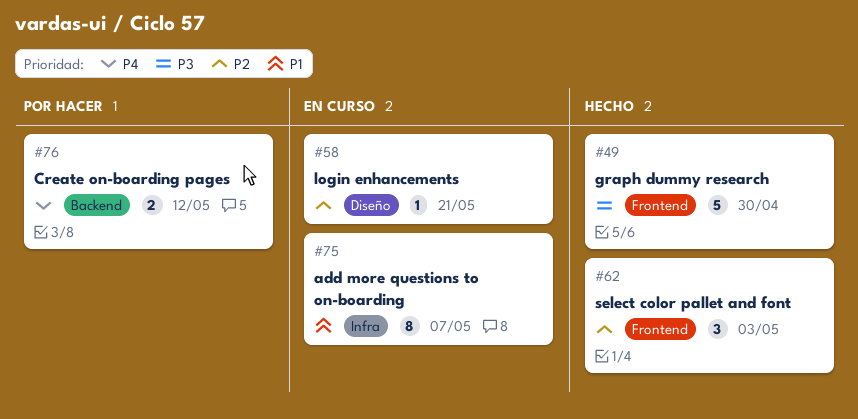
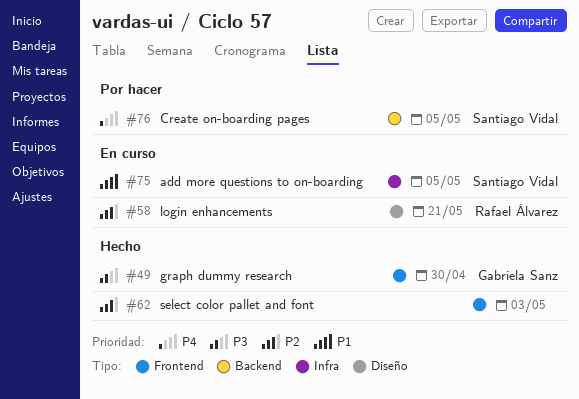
#75, due: May 7 -> May 5
#76, due: May 12 -> May 5

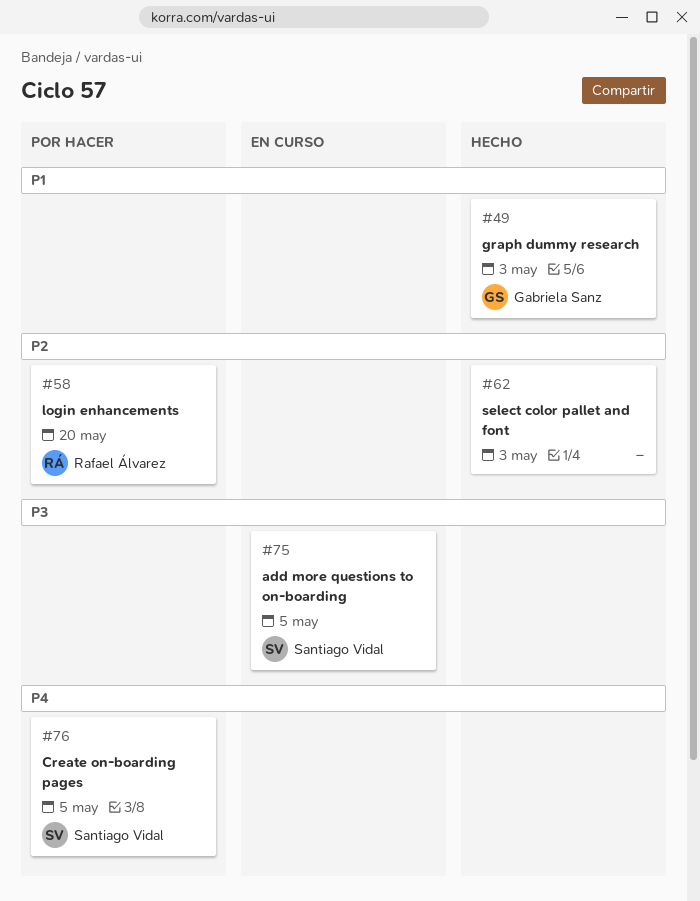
#49, priority: P3 -> P1
#49, due: Apr 30 -> May 3
#58, status: En curso -> Por hacer
#58, due: May 21 -> May 20
#75, priority: P1 -> P3

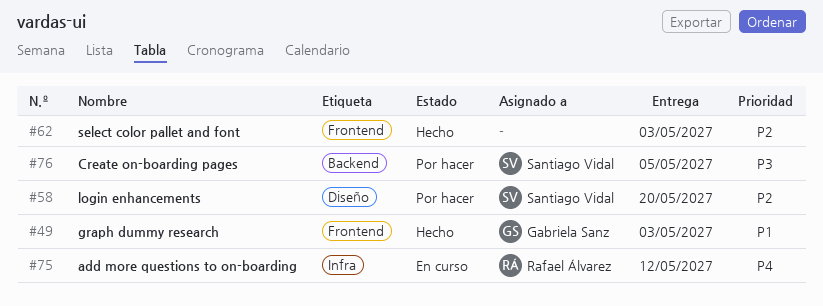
#58, owner: Rafael Álvarez -> Santiago Vidal
#75, owner: Santiago Vidal -> Rafael Álvarez
#75, priority: P3 -> P4
#75, due: May 5 -> May 12
#76, priority: P4 -> P3

